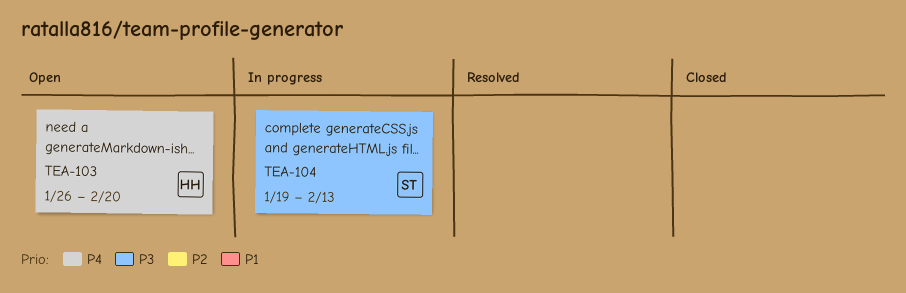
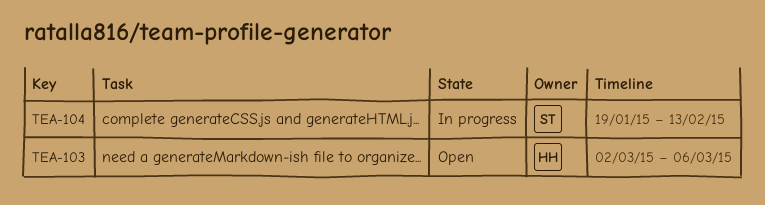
TEA-103, start: Jan 26 -> Mar 2
TEA-103, due: Feb 20 -> Mar 6

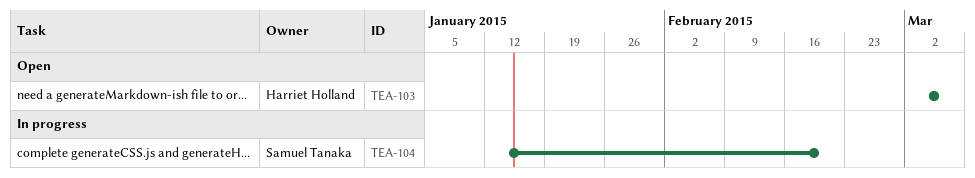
TEA-104, start: Jan 19 -> Jan 12
TEA-104, due: Feb 13 -> Feb 20

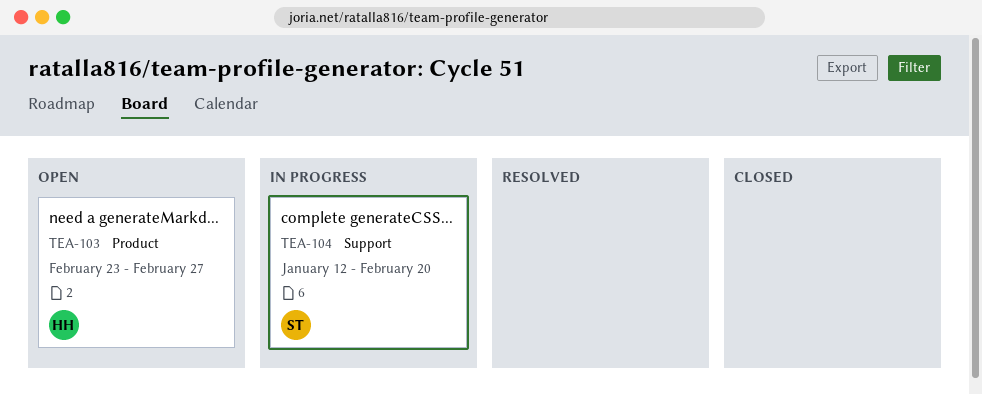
TEA-103, start: Mar 2 -> Feb 23
TEA-103, due: Mar 6 -> Feb 27

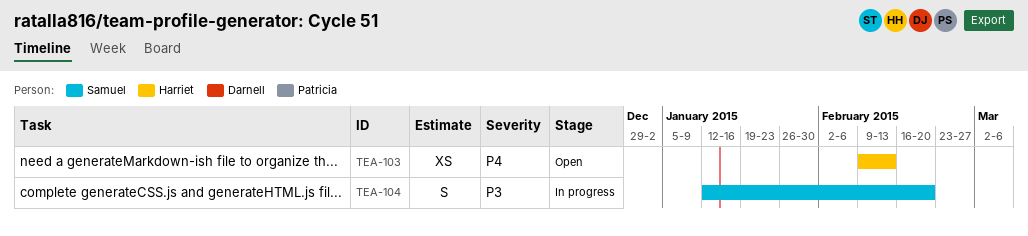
TEA-103, start: Feb 23 -> Feb 9
TEA-103, due: Feb 27 -> Feb 13

